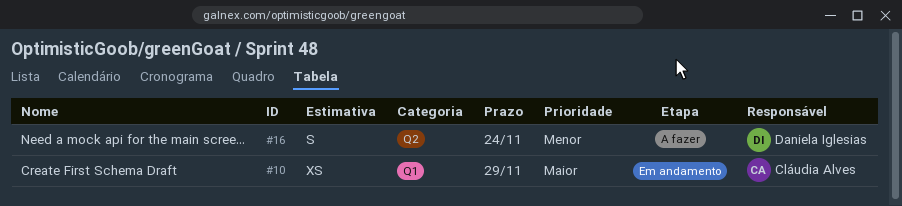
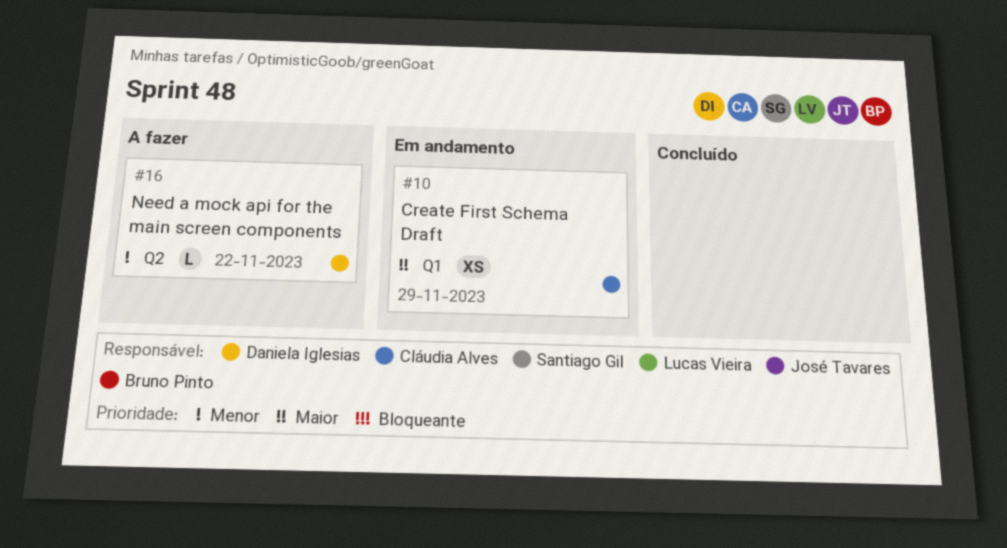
#16, estimate: S -> L
#16, due: Nov 24 -> Nov 22

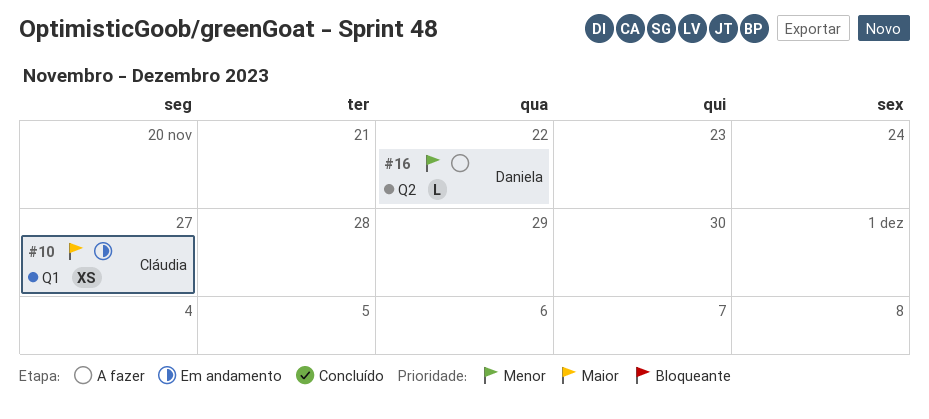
#10, due: Nov 29 -> Nov 27

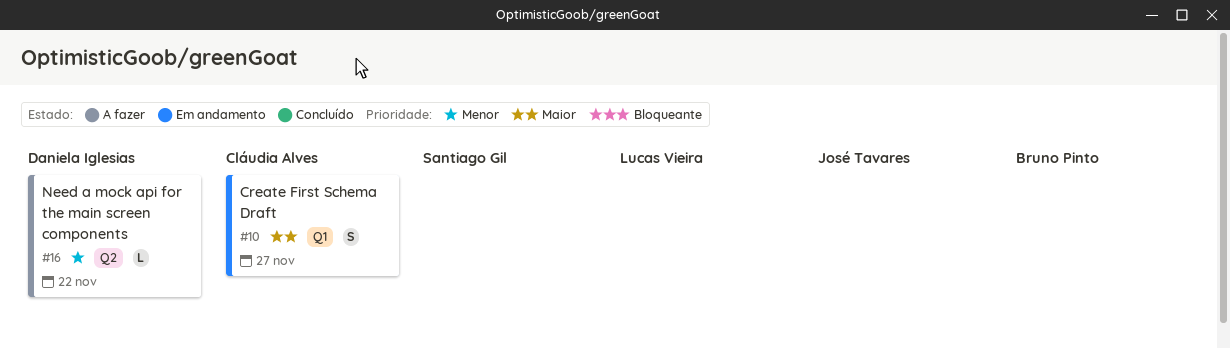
#10, estimate: XS -> S

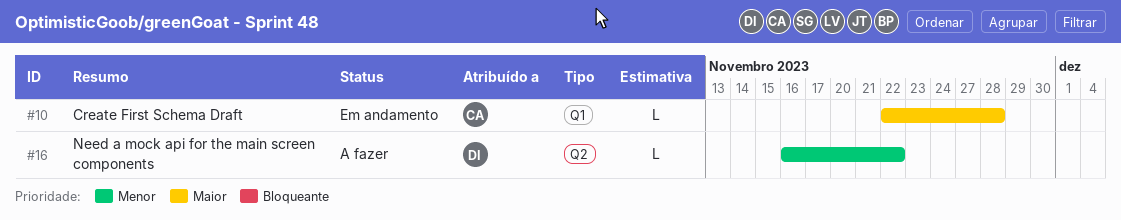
#10, estimate: S -> L
#10, due: Nov 27 -> Nov 28

